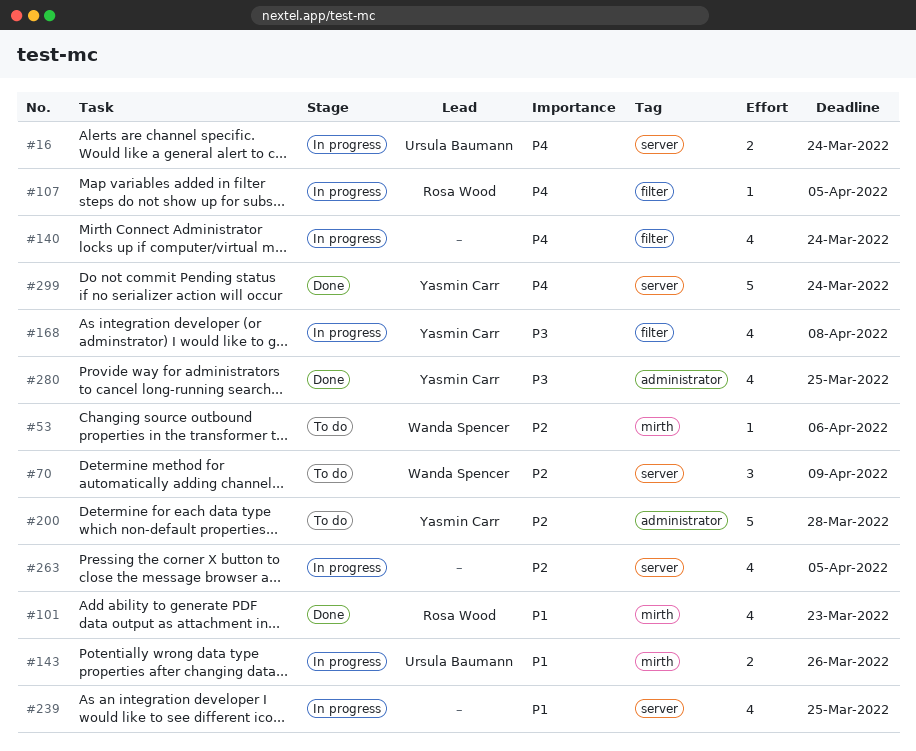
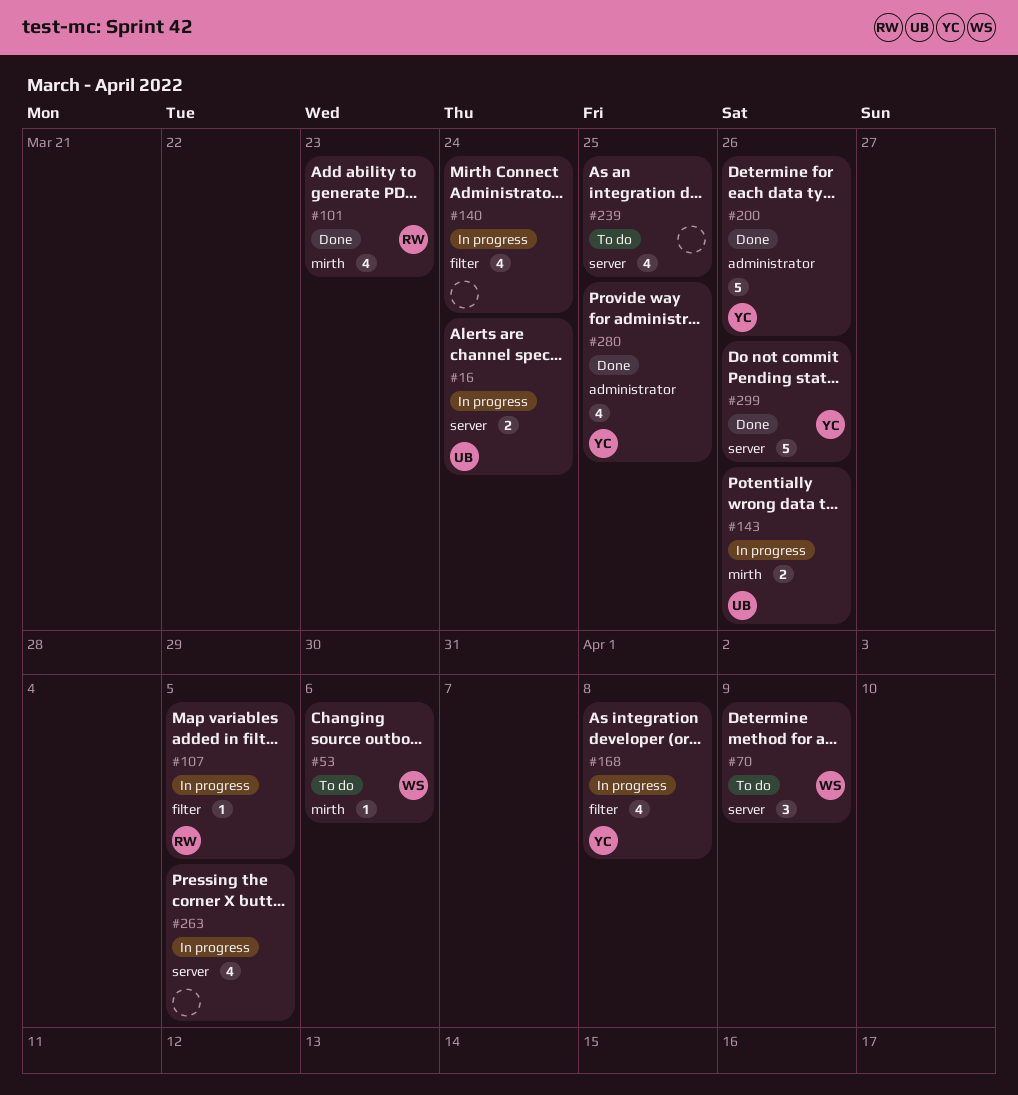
#200, status: To do -> Done
#200, due: Mar 28 -> Mar 26
#239, status: In progress -> To do
#299, due: Mar 24 -> Mar 26

